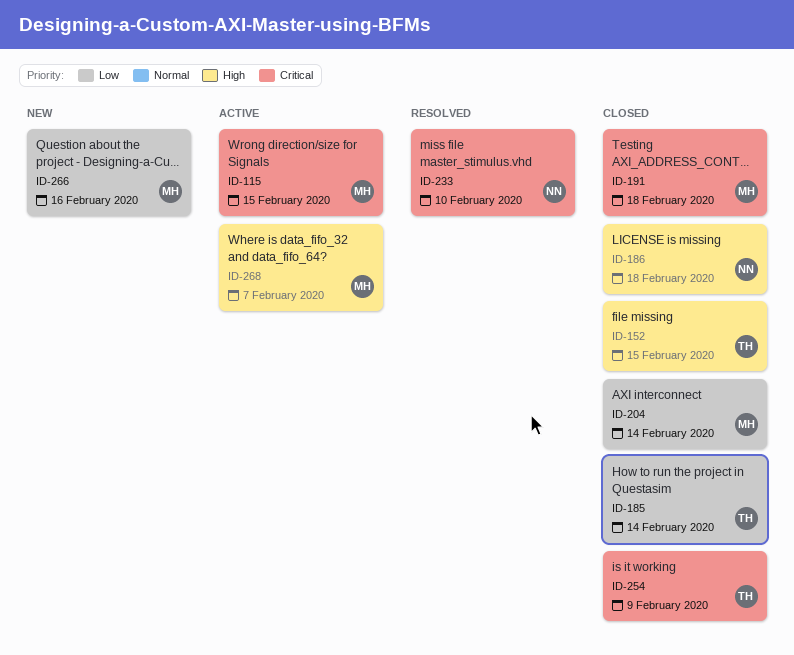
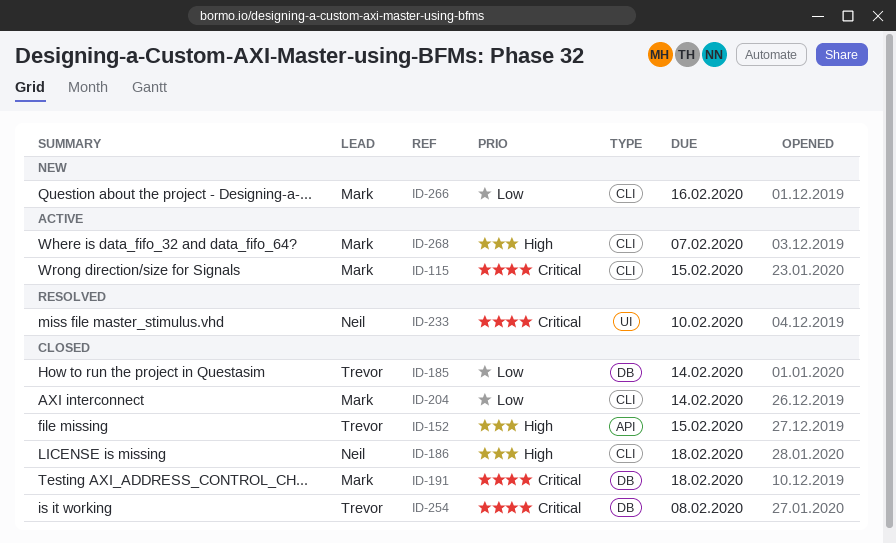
ID-254, due: Feb 9 -> Feb 8

